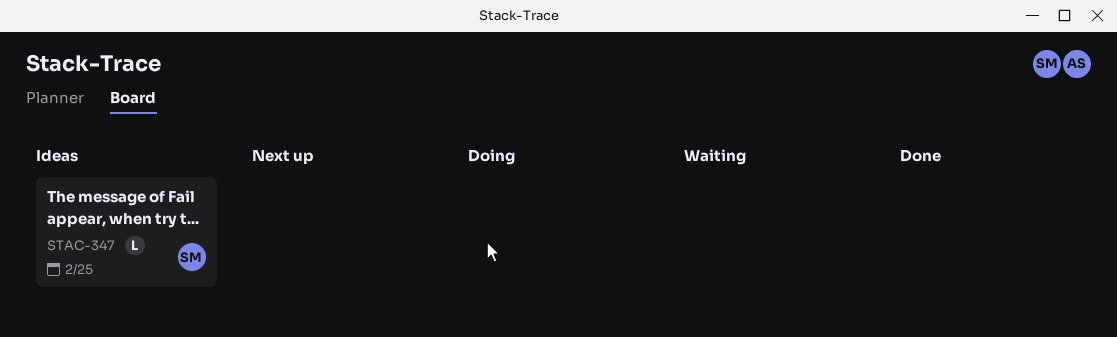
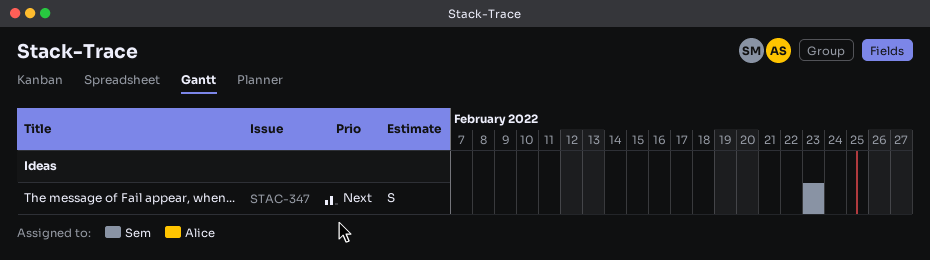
STAC-347, estimate: L -> S
STAC-347, due: Feb 25 -> Feb 23

